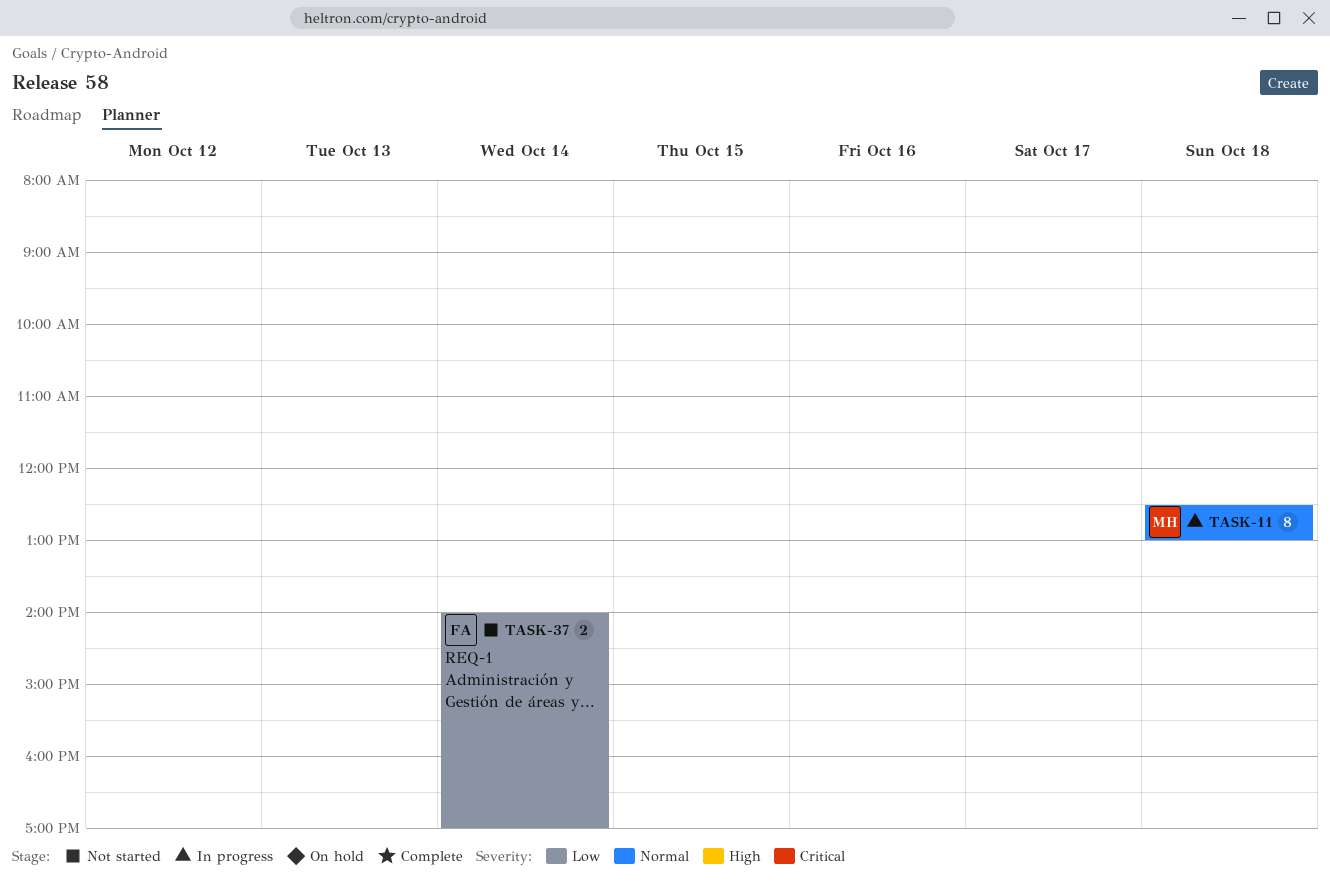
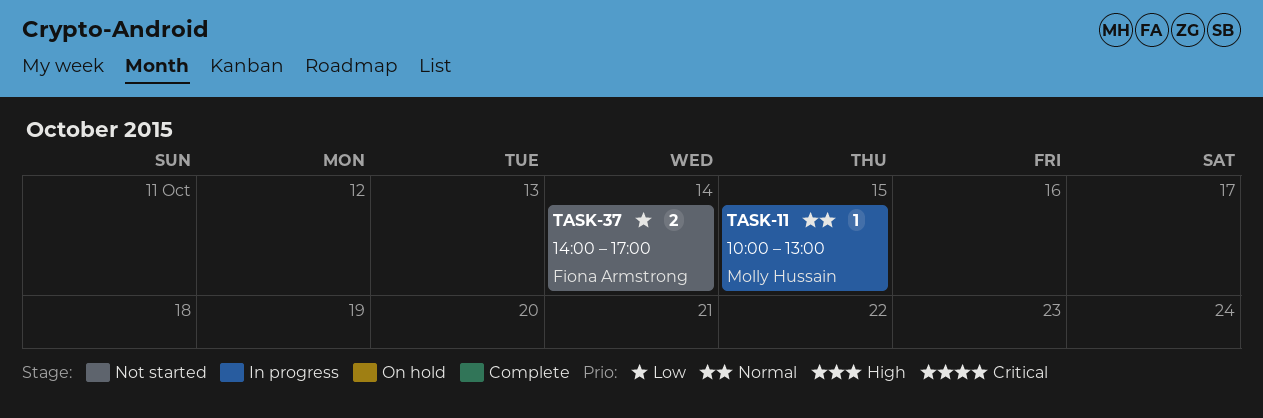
TASK-11, estimate: 8 -> 1
TASK-11, day: Oct 18 -> Oct 15
TASK-11, begins: 12:30 -> 10:00

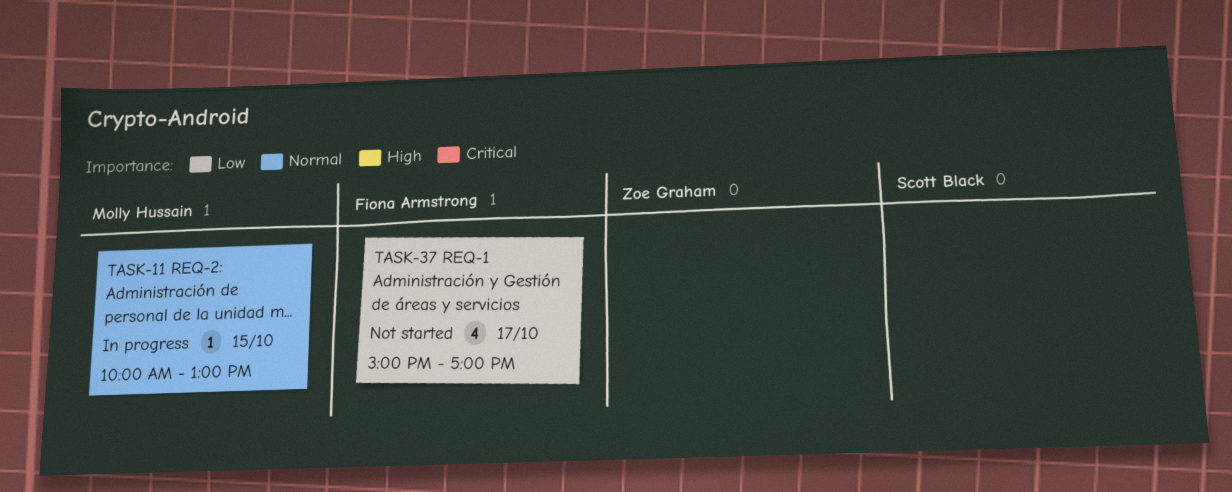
TASK-37, estimate: 2 -> 4
TASK-37, day: Oct 14 -> Oct 17
TASK-37, begins: 14:00 -> 15:00

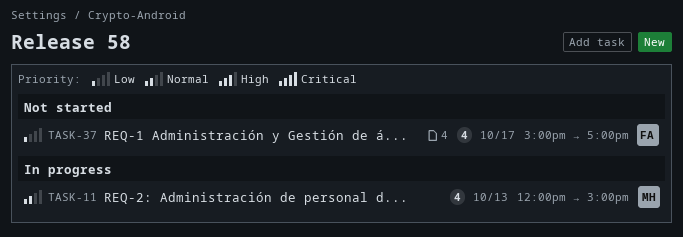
TASK-11, estimate: 1 -> 4
TASK-11, day: Oct 15 -> Oct 13
TASK-11, begins: 10:00 -> 12:00
TASK-11, ends: 13:00 -> 15:00

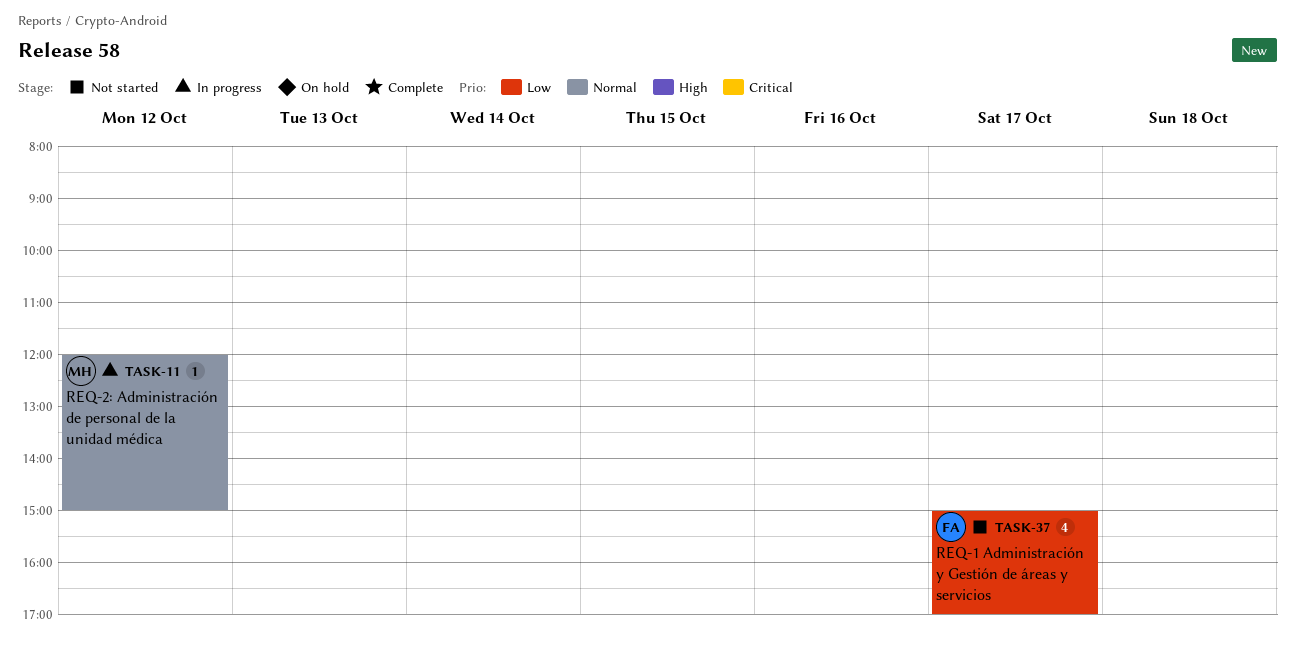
TASK-11, estimate: 4 -> 1
TASK-11, day: Oct 13 -> Oct 12

